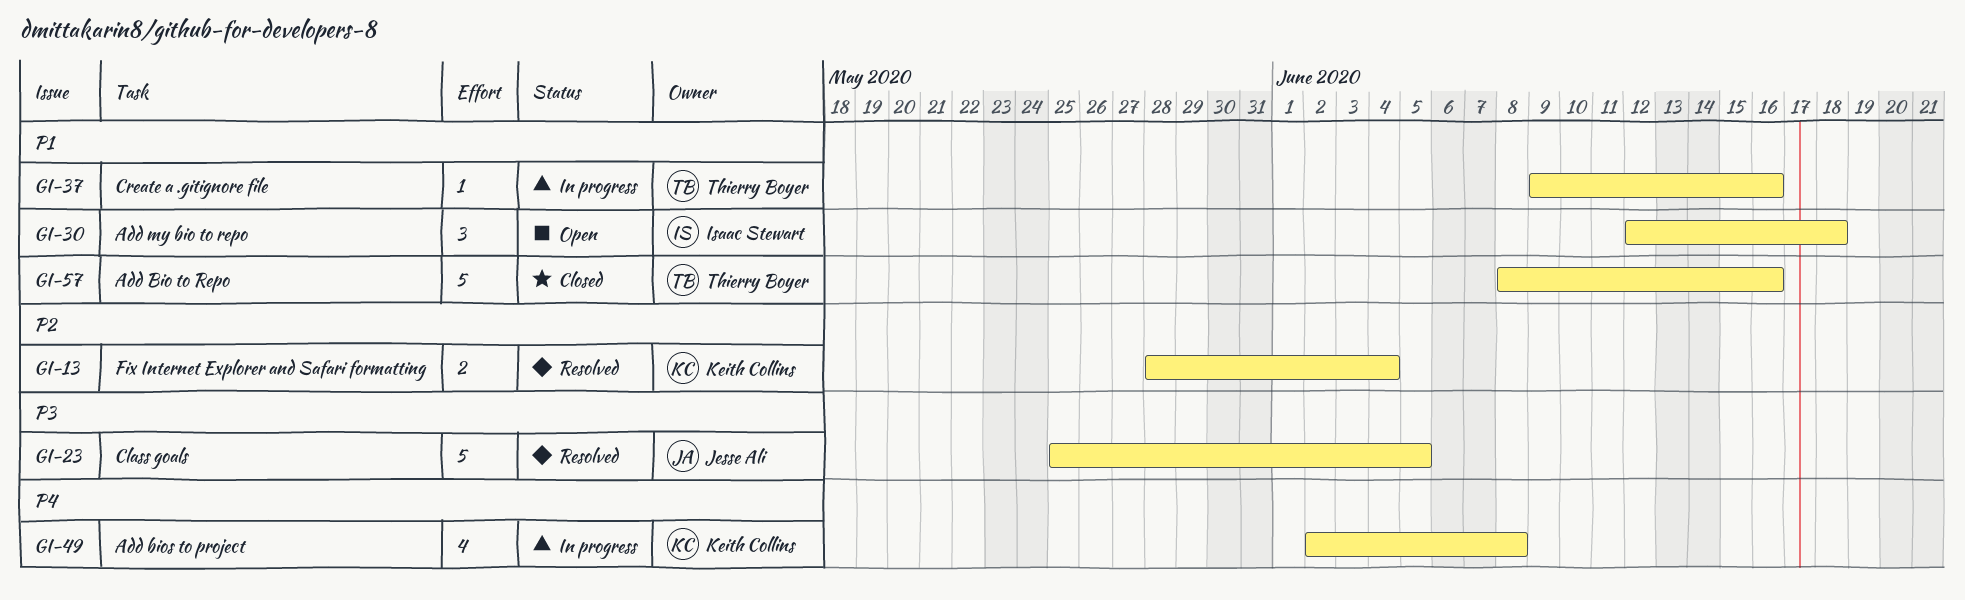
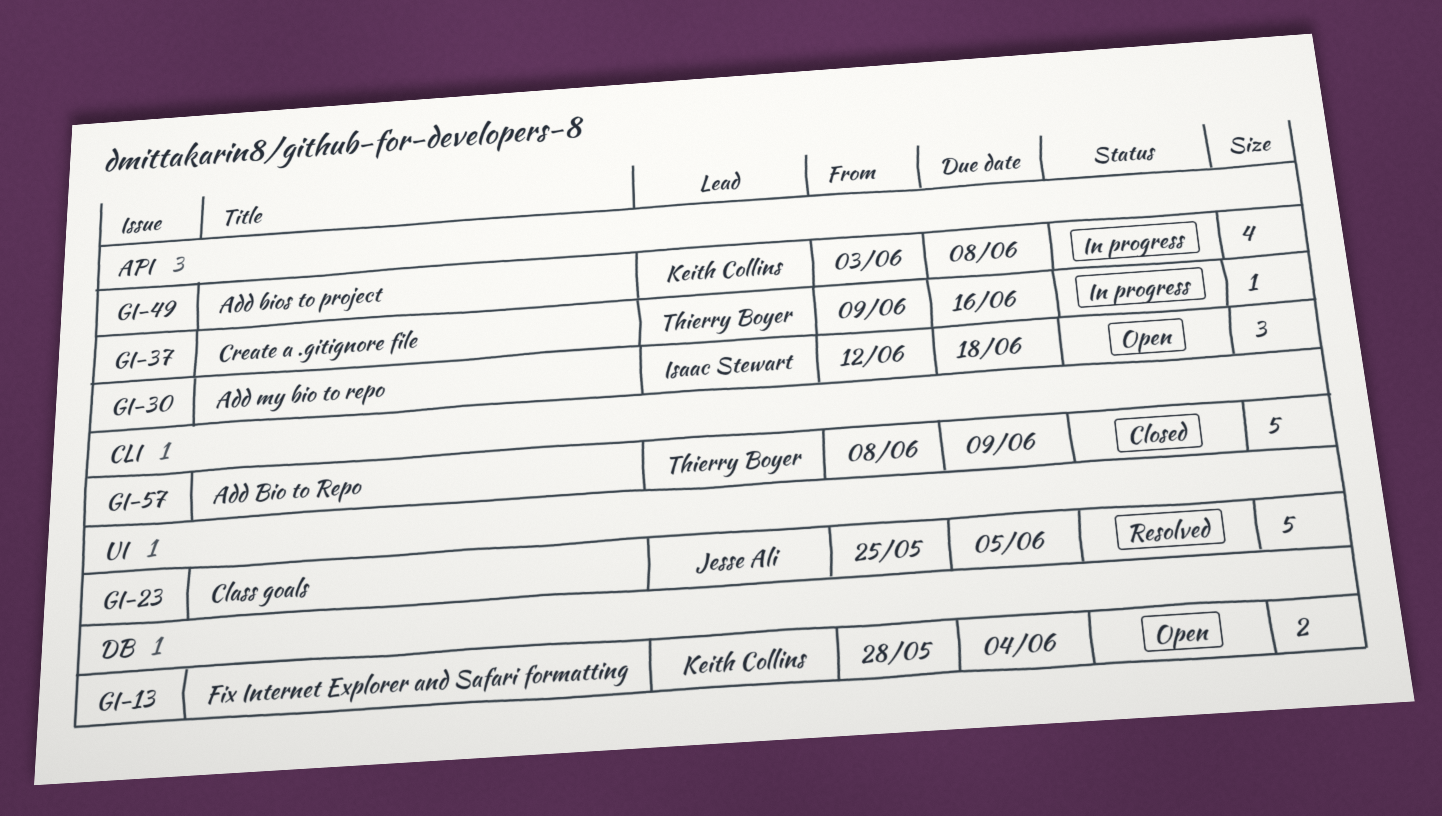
GI-13, status: Resolved -> Open
GI-49, start: Jun 2 -> Jun 3
GI-57, due: Jun 16 -> Jun 9

